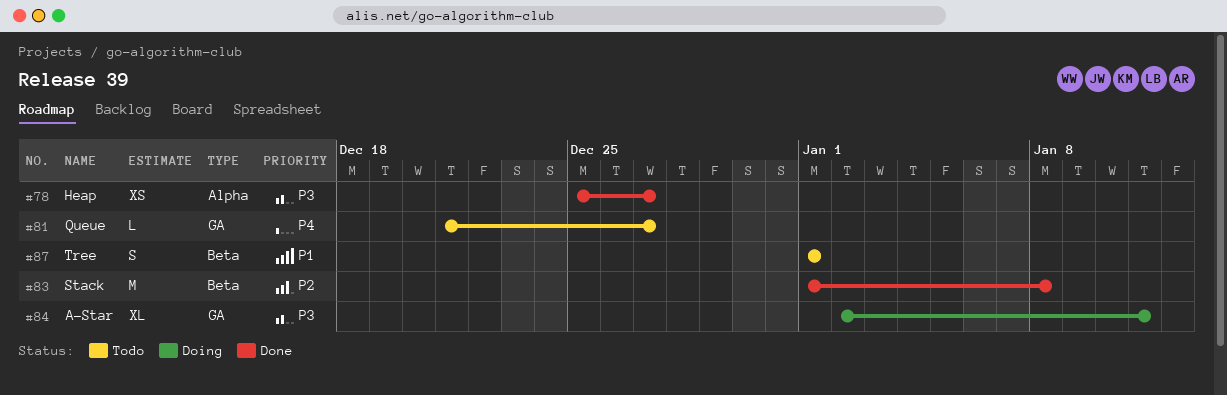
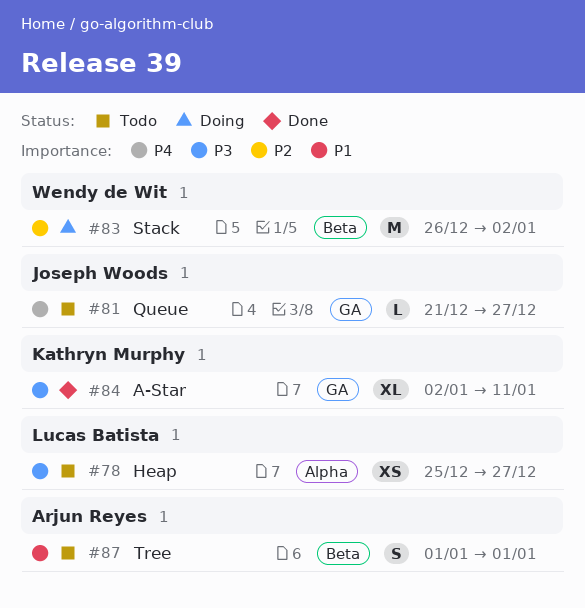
#78, status: Done -> Todo
#83, status: Done -> Doing
#83, start: Jan 1 -> Dec 26
#83, due: Jan 8 -> Jan 2
#84, status: Doing -> Done

